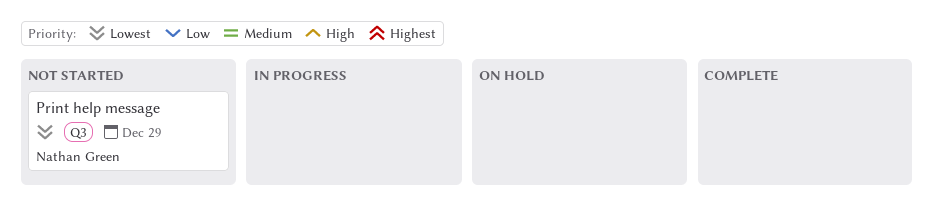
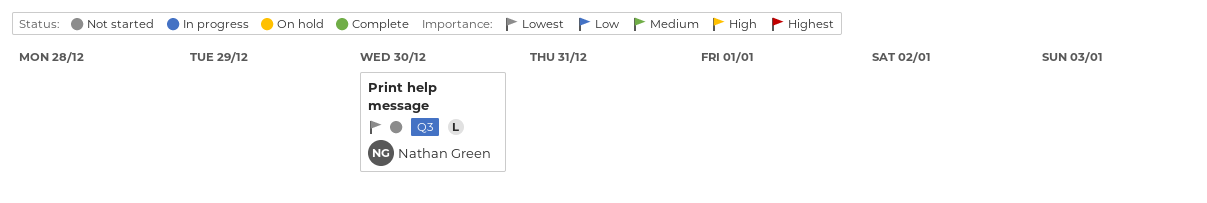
Print help message, due: Dec 29 -> Dec 30

